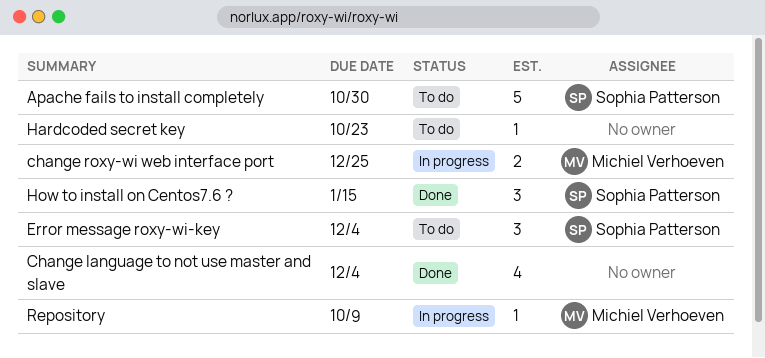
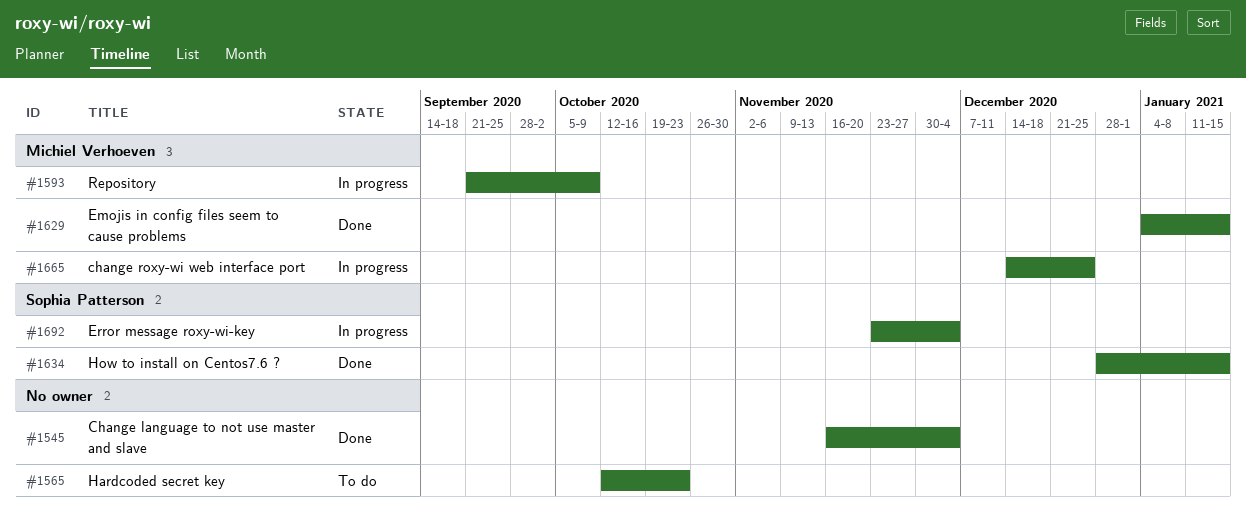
Apache fails to install completely: present -> none
Emojis in config files seem to cause problems: none -> present
Error message roxy-wi-key, status: To do -> In progress

